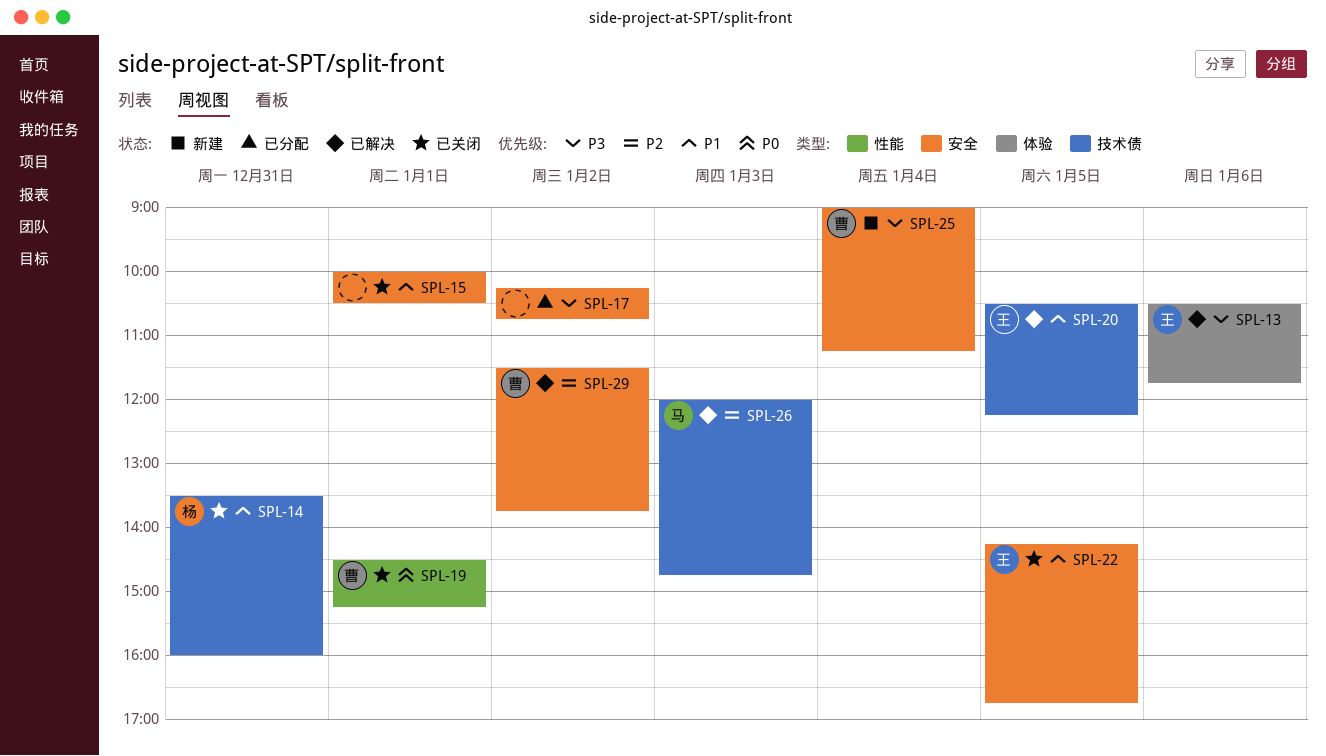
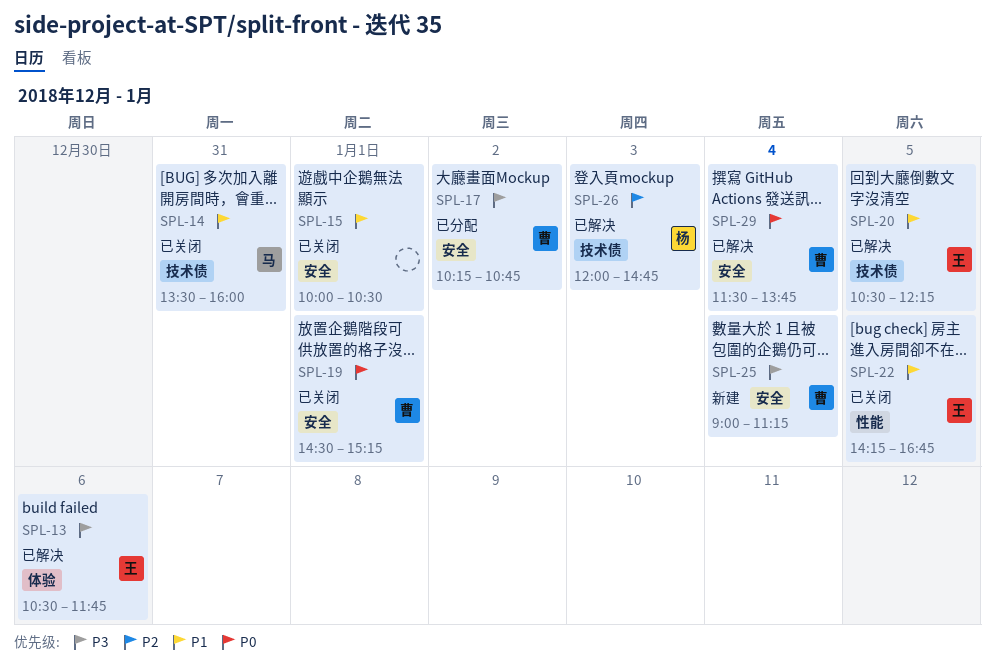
SPL-14, owner: 杨 -> 马
SPL-17, owner: none -> 曹
SPL-19, label: 性能 -> 安全
SPL-22, label: 安全 -> 性能
SPL-26, owner: 马 -> 杨
SPL-29, priority: P2 -> P0
SPL-29, day: Jan 2 -> Jan 4

